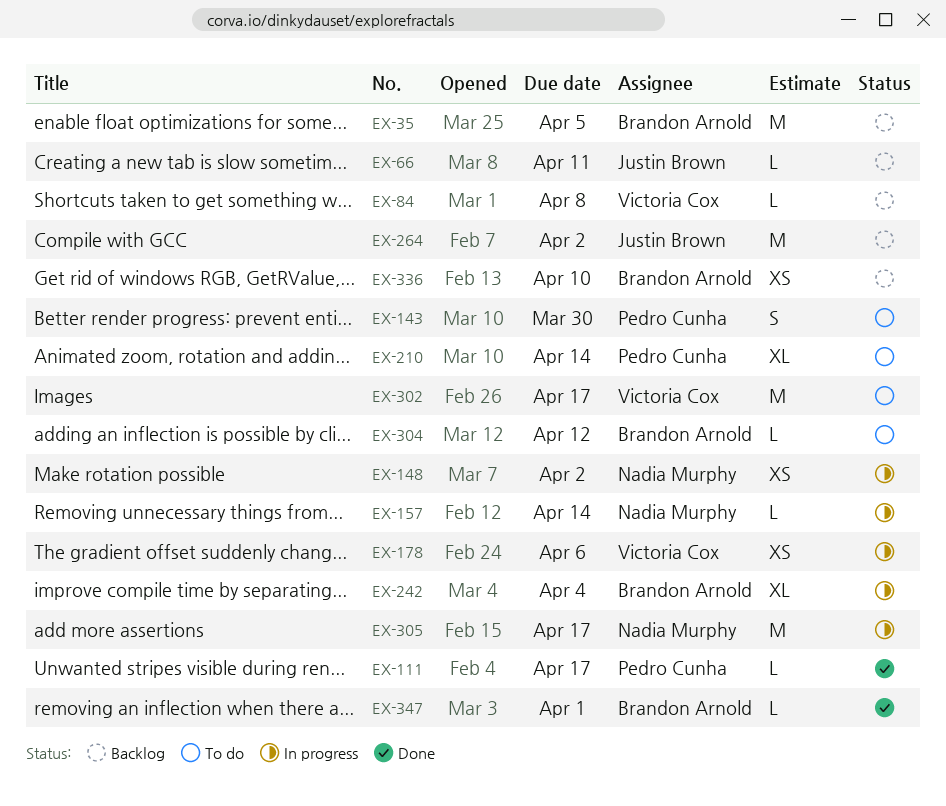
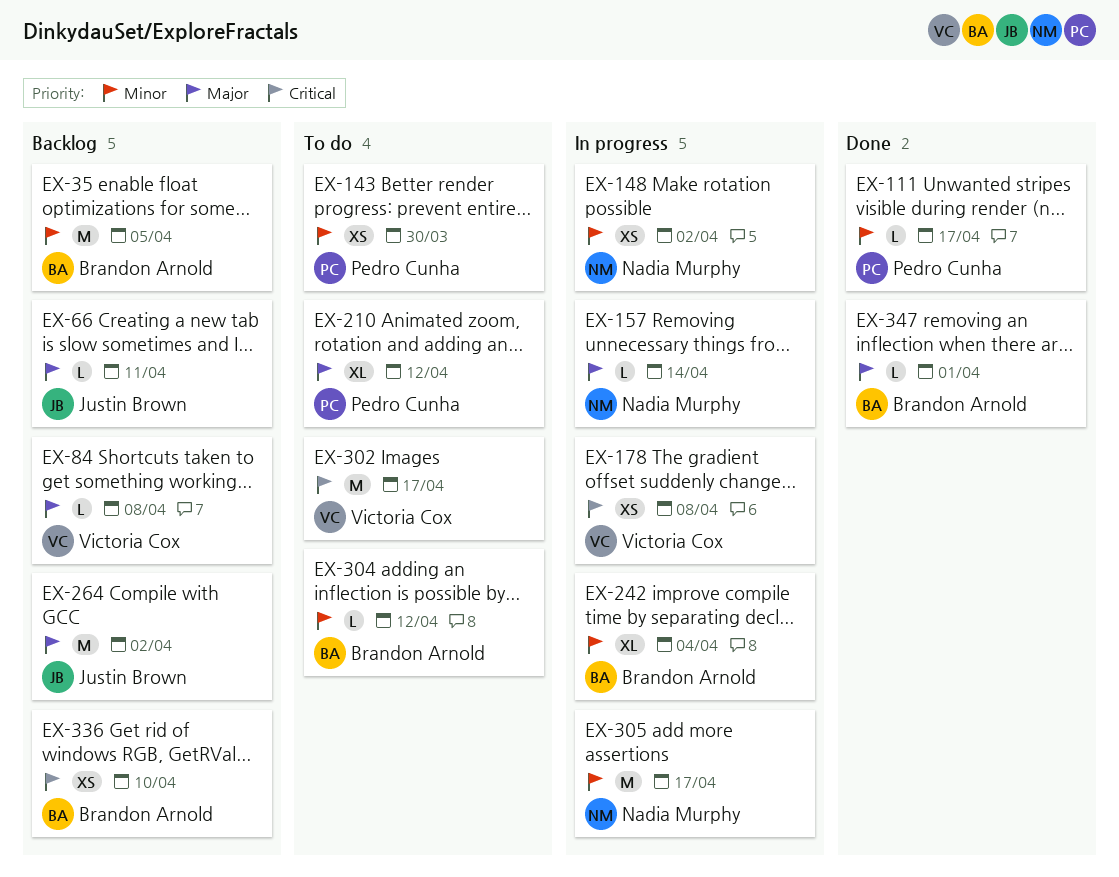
EX-143, estimate: S -> XS
EX-178, due: Apr 6 -> Apr 8
EX-210, due: Apr 14 -> Apr 12

